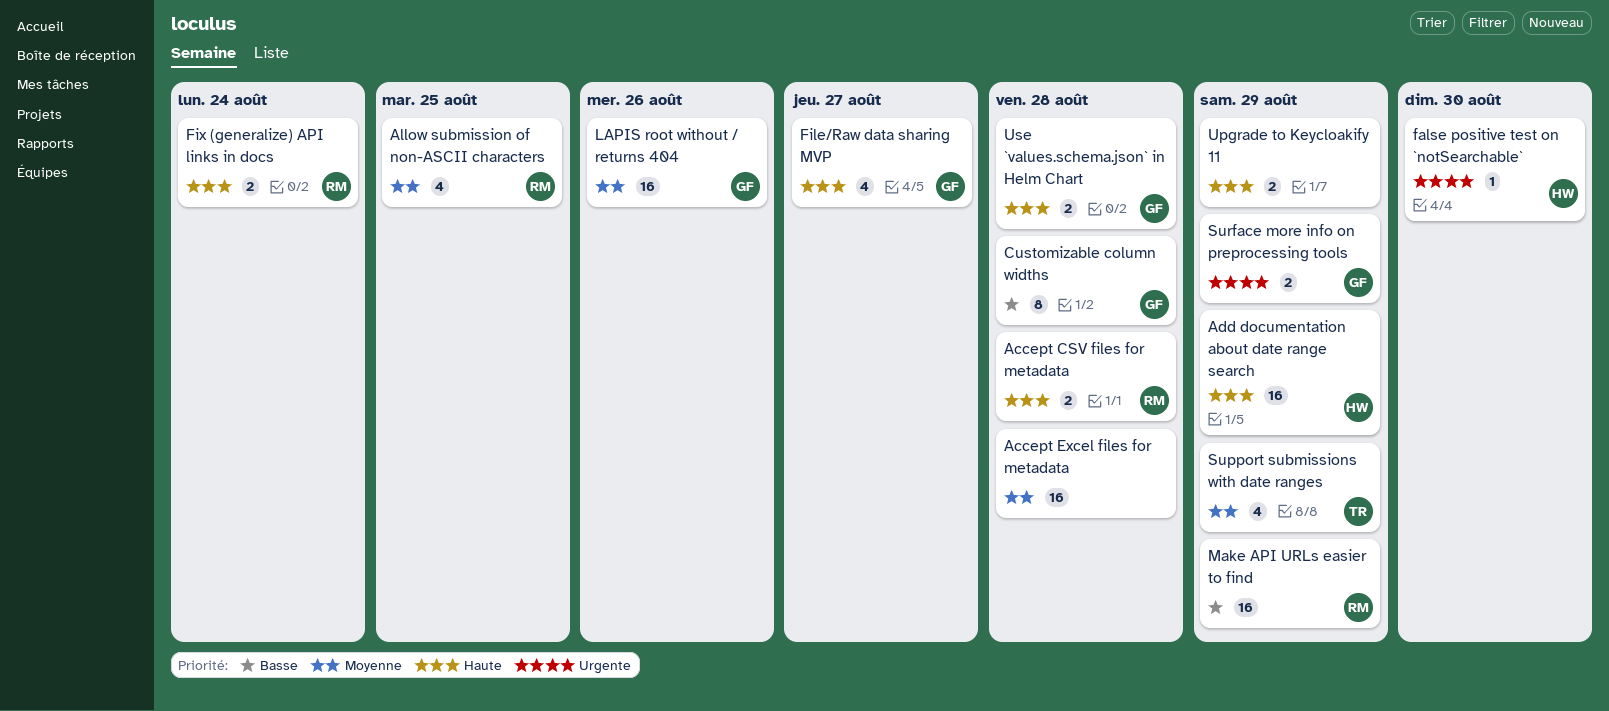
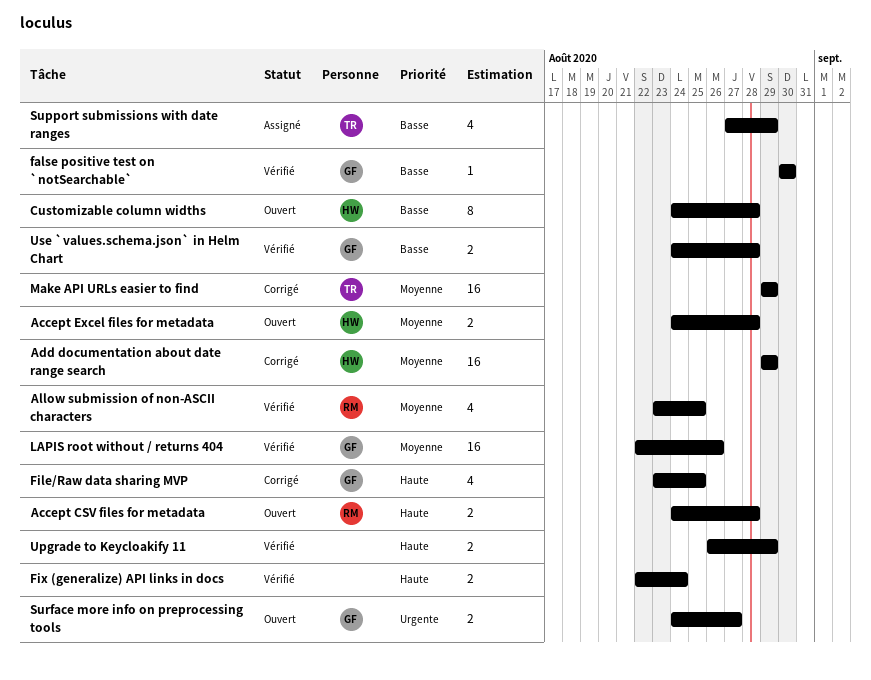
Accept Excel files for metadata, owner: none -> HW
Accept Excel files for metadata, estimate: 16 -> 2
Add documentation about date range search, priority: Haute -> Moyenne
Customizable column widths, owner: GF -> HW
false positive test on `notSearchable`, owner: HW -> GF
false positive test on `notSearchable`, priority: Urgente -> Basse
File/Raw data sharing MVP, due: Aug 27 -> Aug 25
Fix (generalize) API links in docs, owner: RM -> none
Make API URLs easier to find, owner: RM -> TR
Make API URLs easier to find, priority: Basse -> Moyenne
Support submissions with date ranges, priority: Moyenne -> Basse
Surface more info on preprocessing tools, due: Aug 29 -> Aug 27
Use `values.schema.json` in Helm Chart, priority: Haute -> Basse

